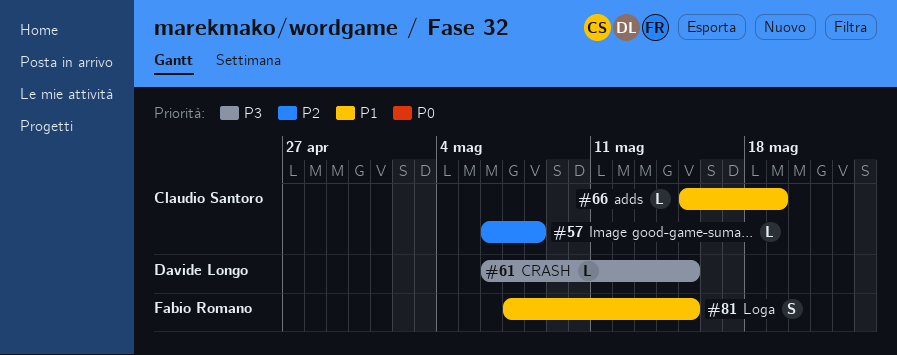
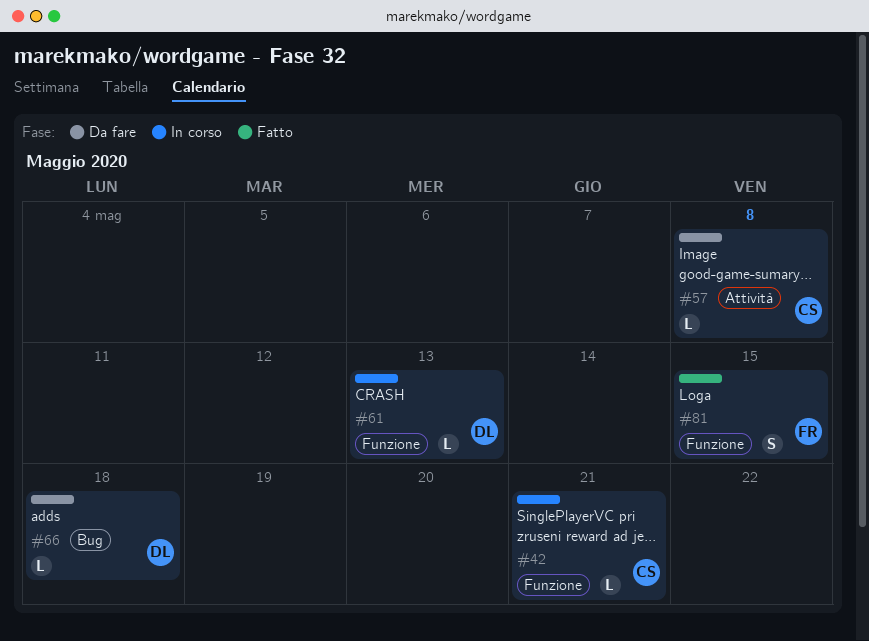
#42: none -> present
#61, due: May 15 -> May 13
#66, owner: Claudio Santoro -> Davide Longo
#66, due: May 19 -> May 18

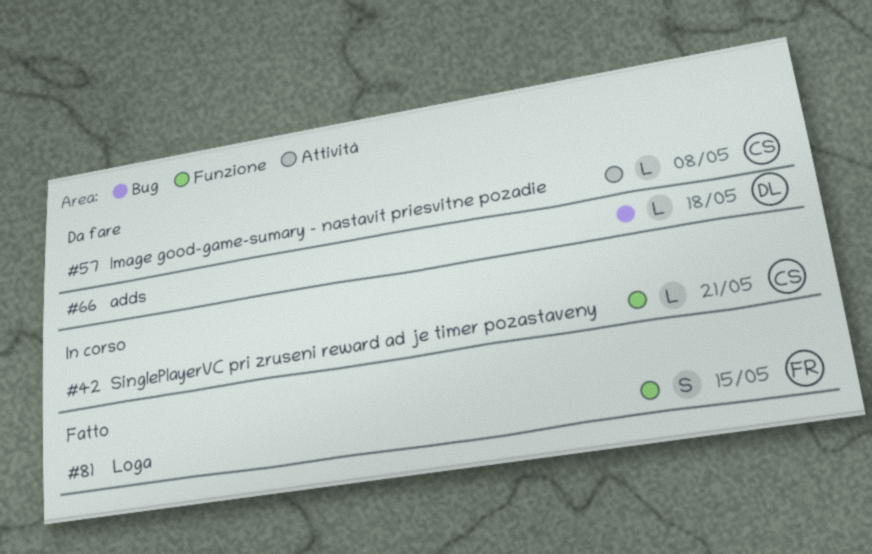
#61: present -> none

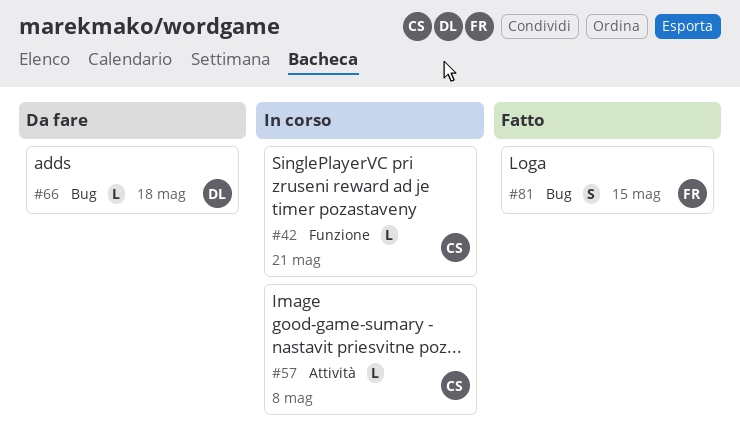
#57, status: Da fare -> In corso
#81, label: Funzione -> Bug

